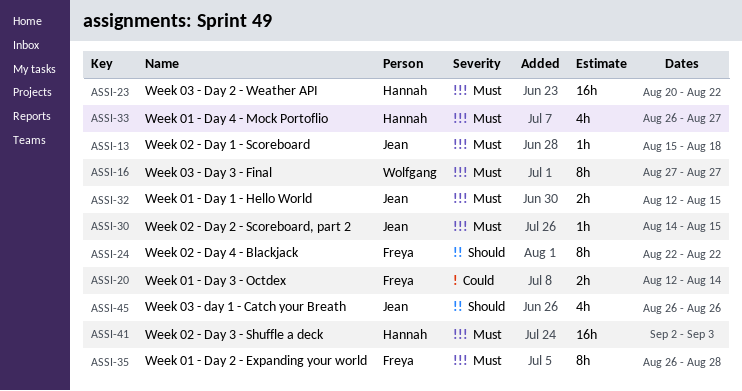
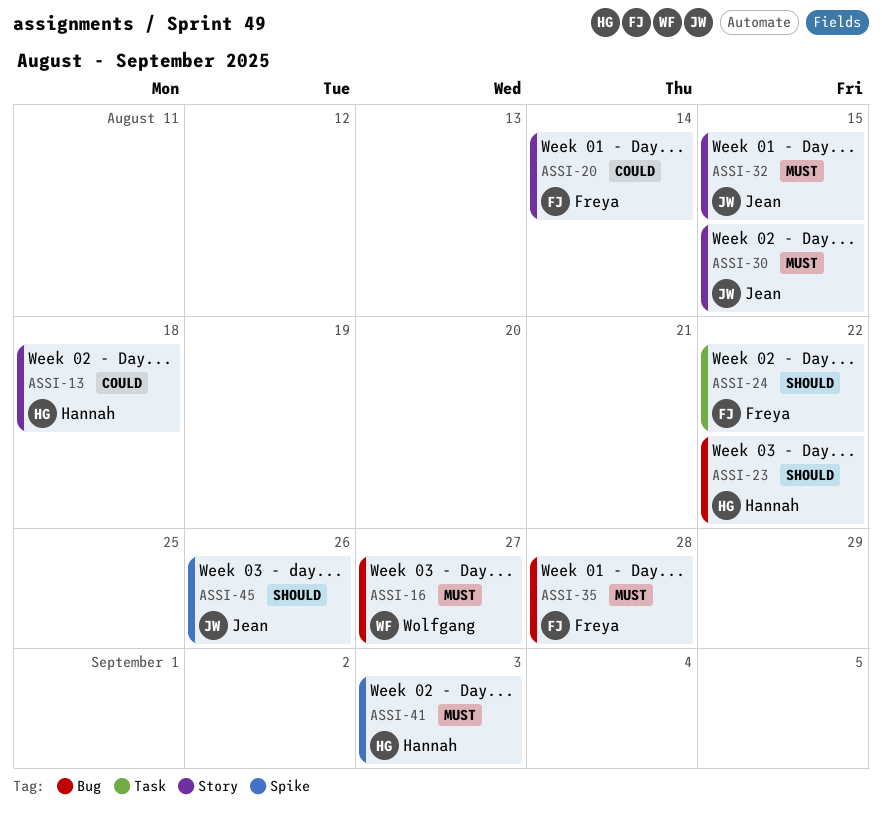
ASSI-13, owner: Jean -> Hannah
ASSI-13, priority: Must -> Could
ASSI-23, priority: Must -> Should
ASSI-33: present -> none

